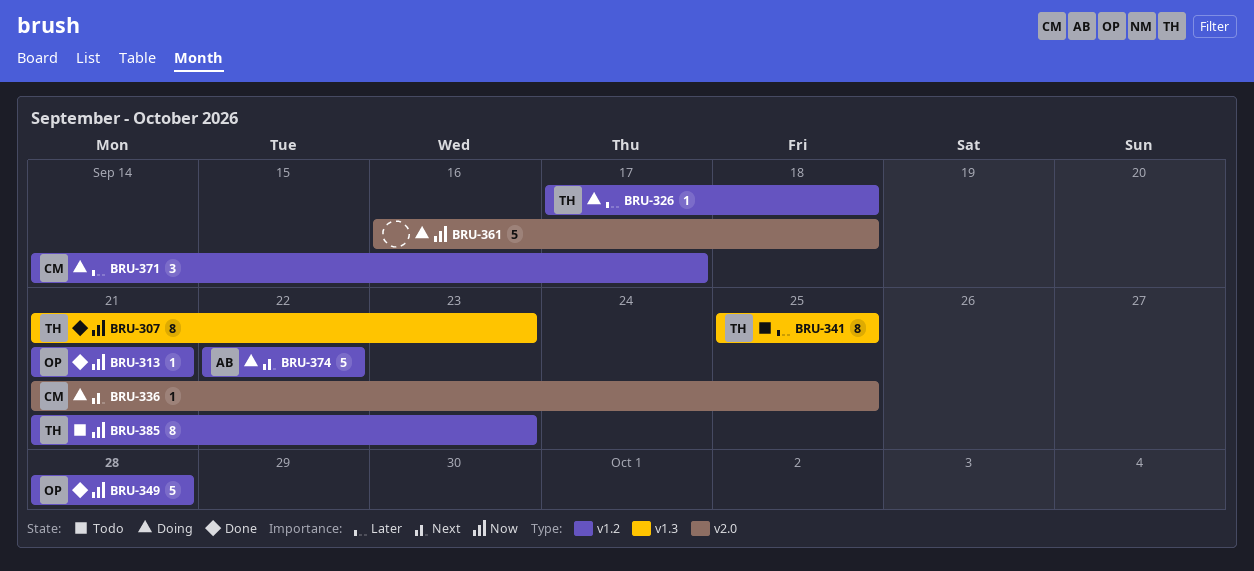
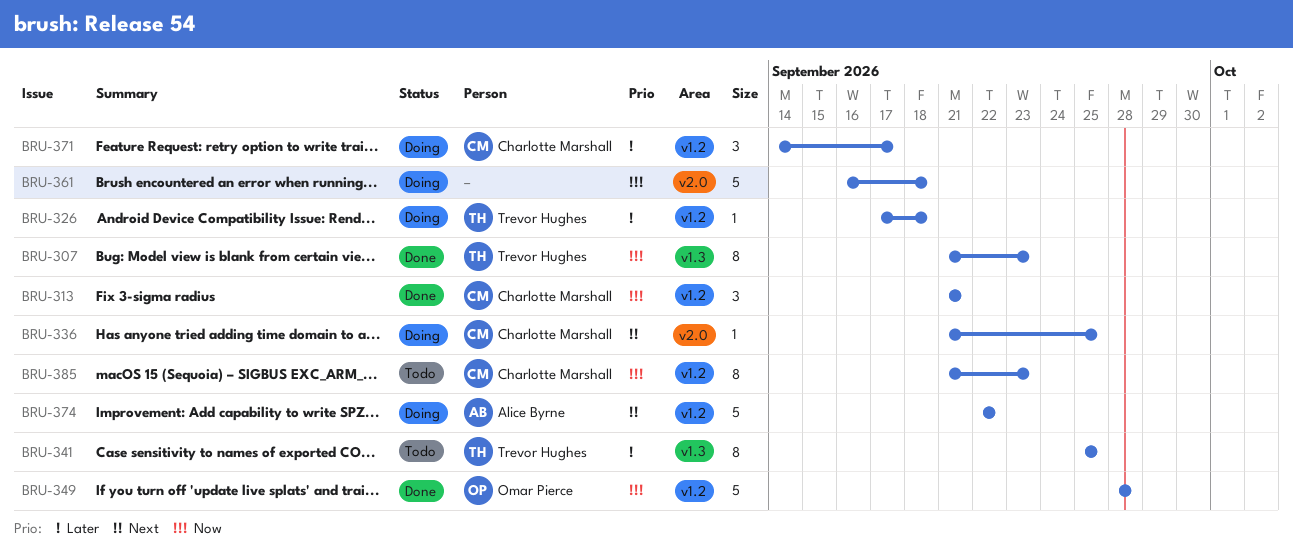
BRU-313, owner: Omar Pierce -> Charlotte Marshall
BRU-313, estimate: 1 -> 3
BRU-385, owner: Trevor Hughes -> Charlotte Marshall

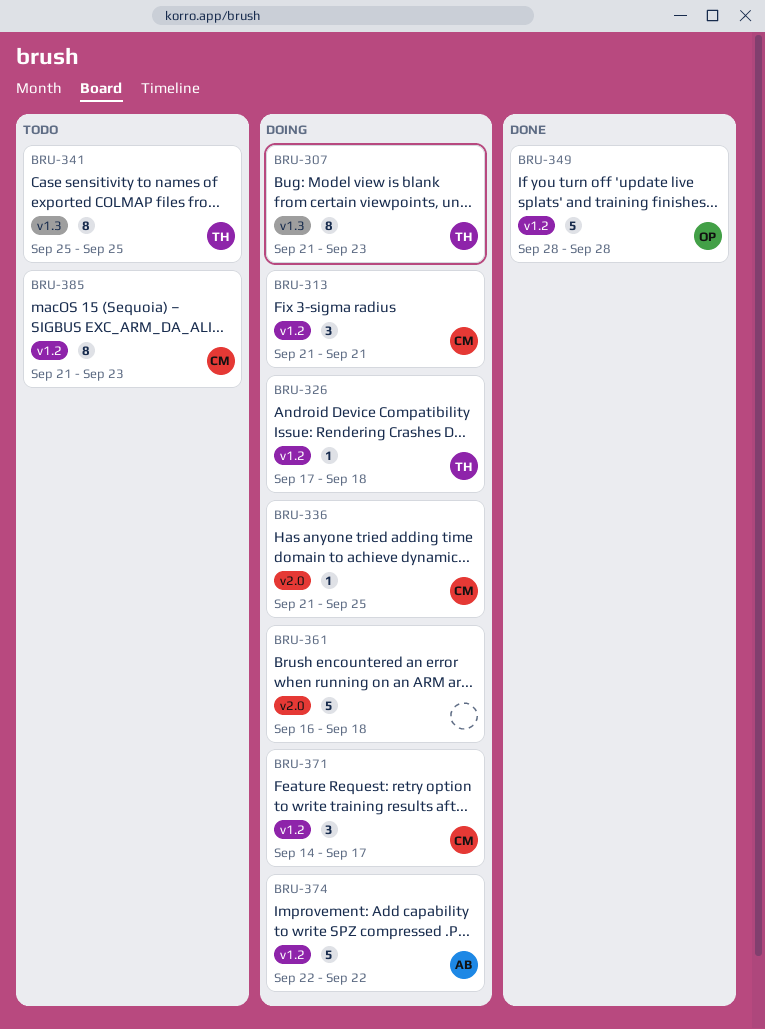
BRU-307, status: Done -> Doing
BRU-313, status: Done -> Doing

